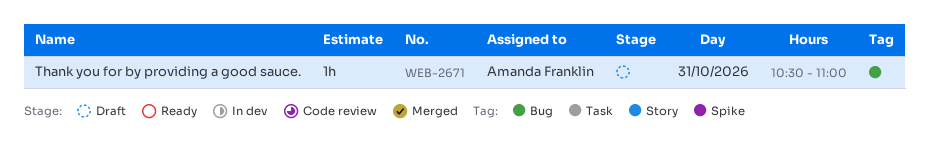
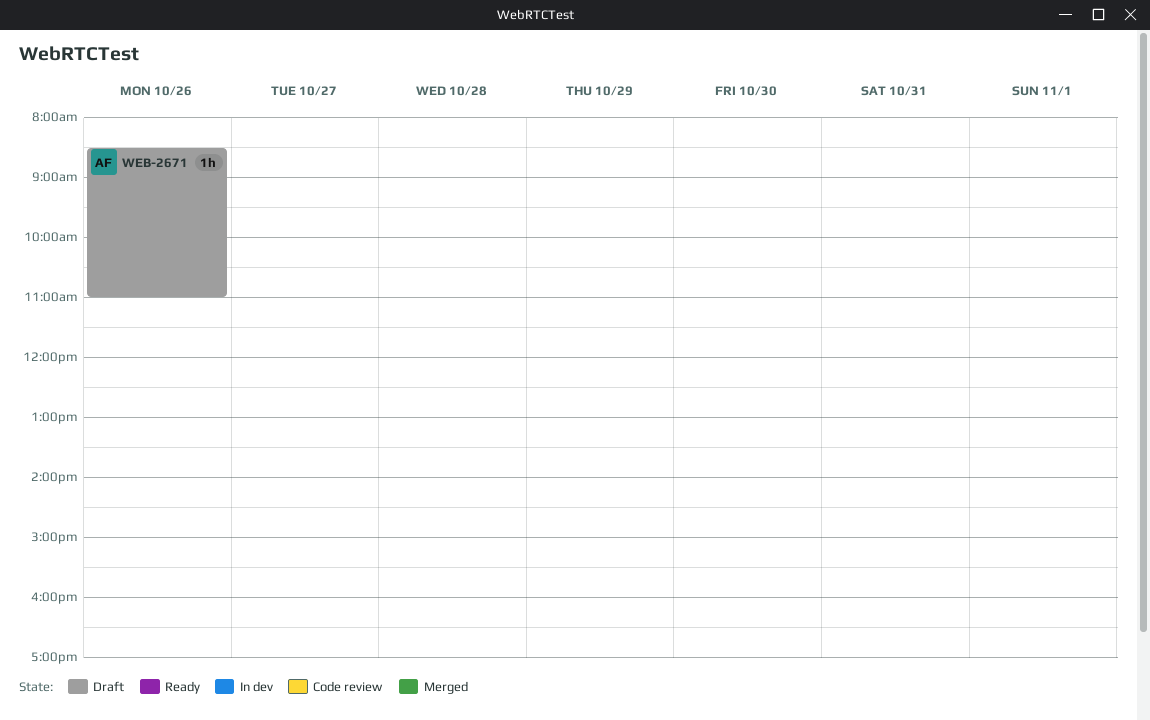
WEB-2671, day: Oct 31 -> Oct 26
WEB-2671, begins: 10:30 -> 08:30

